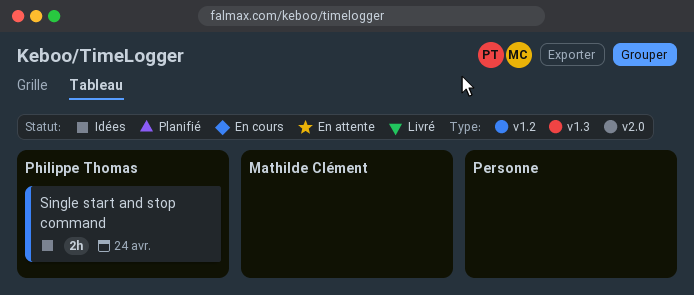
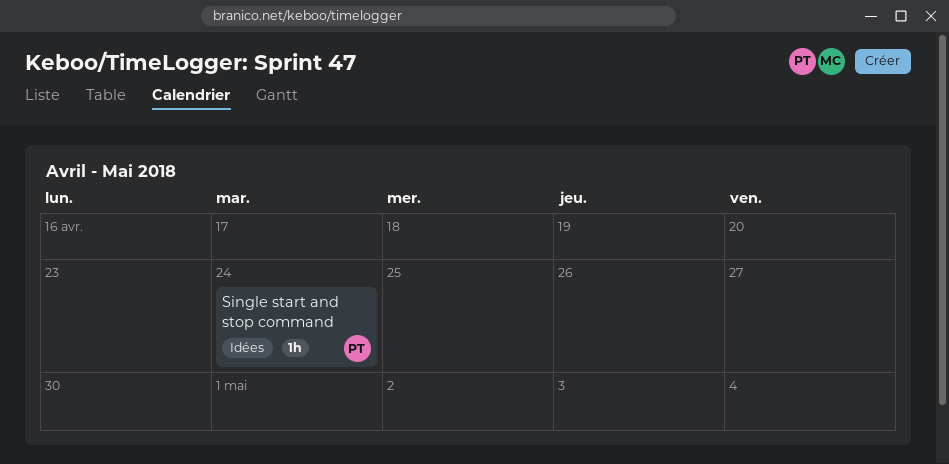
Single start and stop command, estimate: 2h -> 1h

